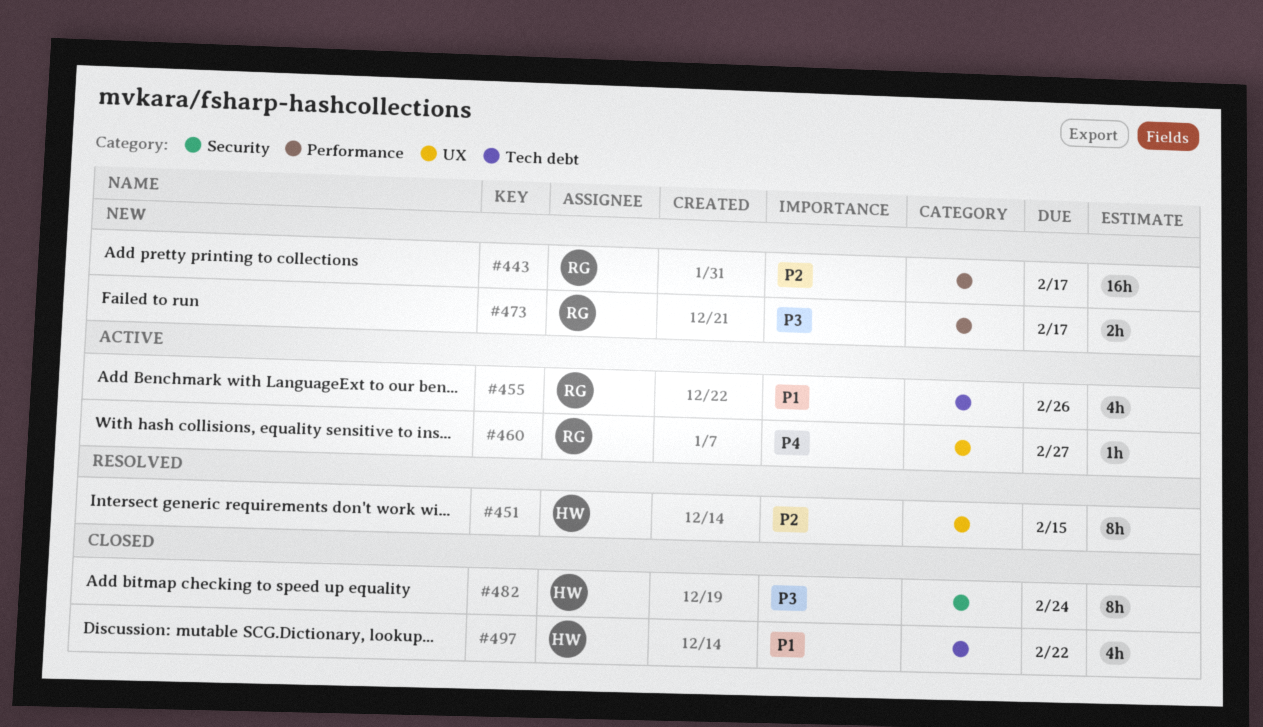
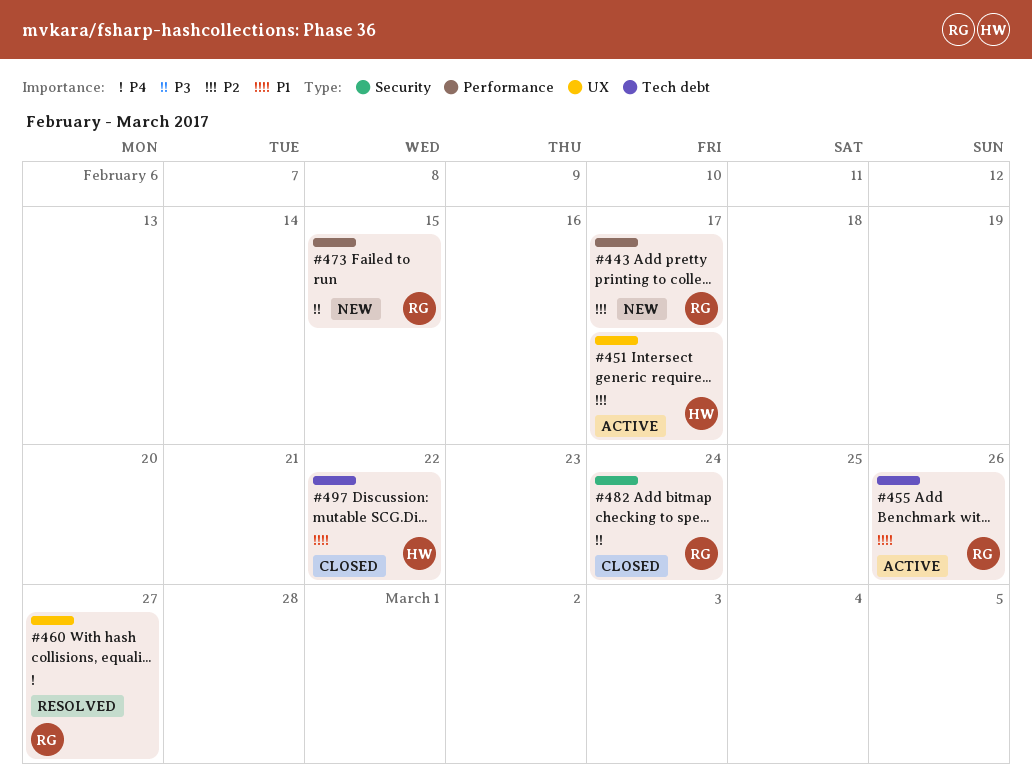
#451, status: Resolved -> Active
#451, due: Feb 15 -> Feb 17
#460, status: Active -> Resolved
#473, due: Feb 17 -> Feb 15
#482, owner: HW -> RG

